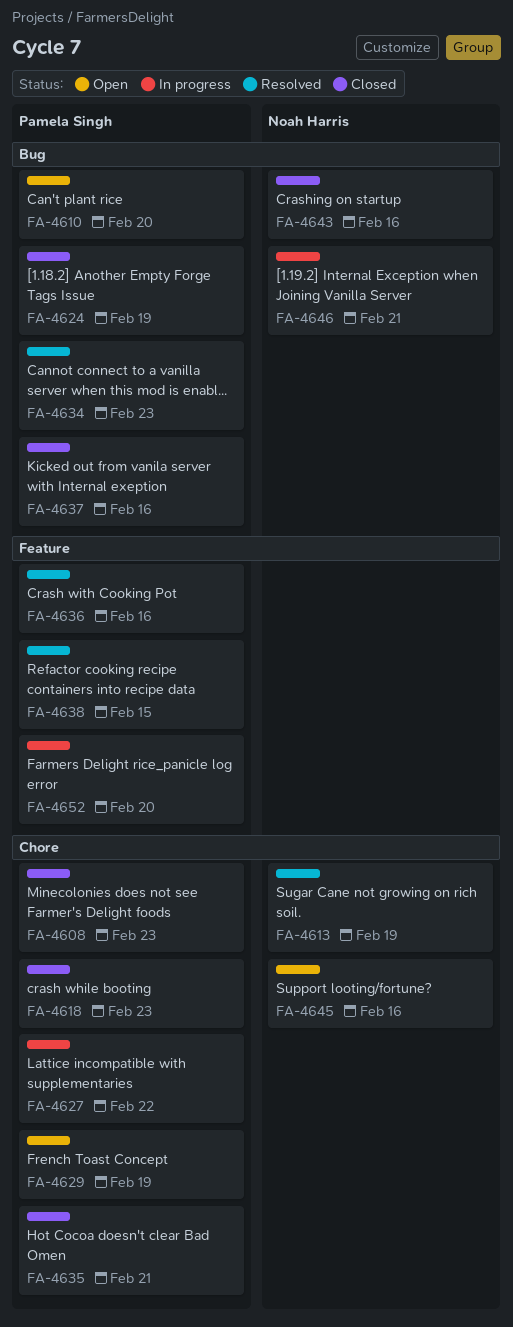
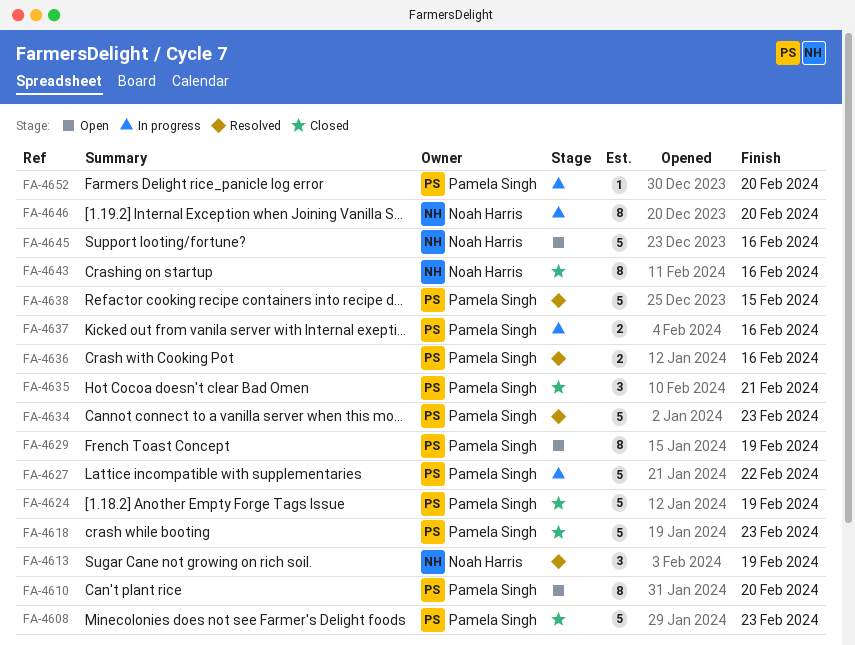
FA-4637, status: Closed -> In progress
FA-4646, due: Feb 21 -> Feb 20

